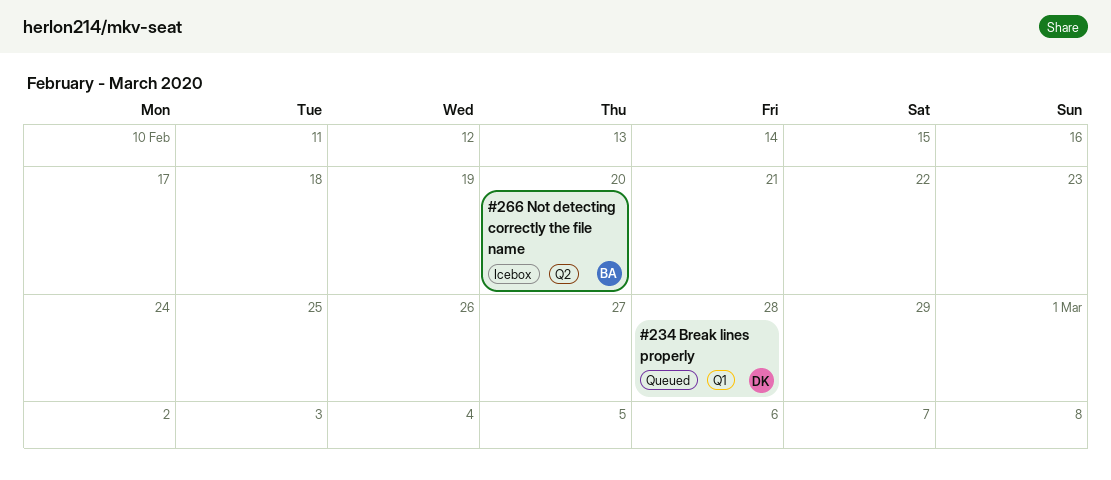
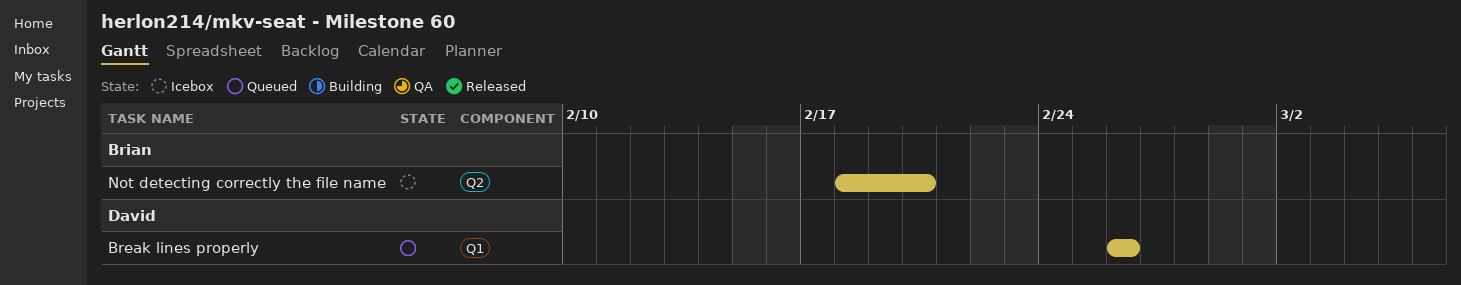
Break lines properly, due: Feb 28 -> Feb 26

